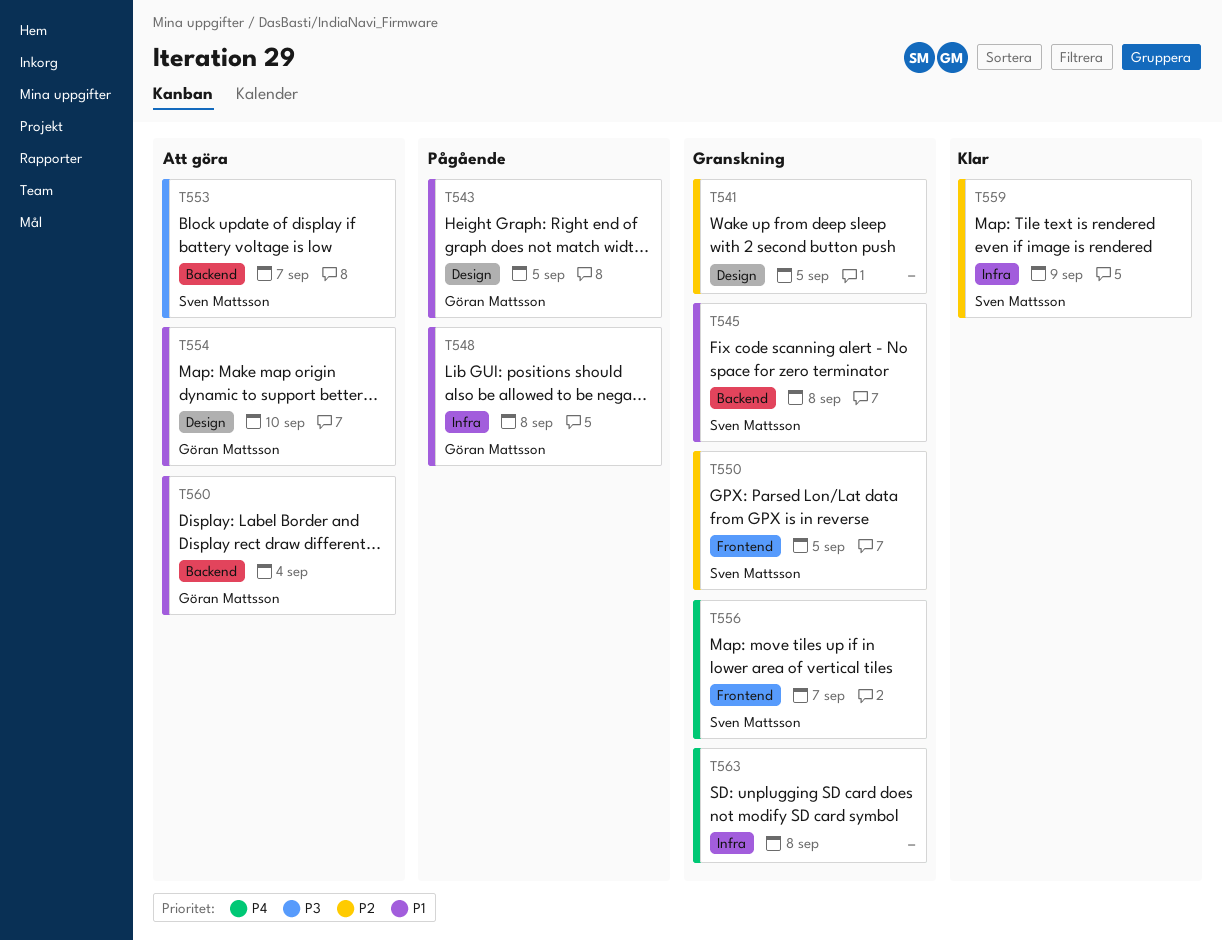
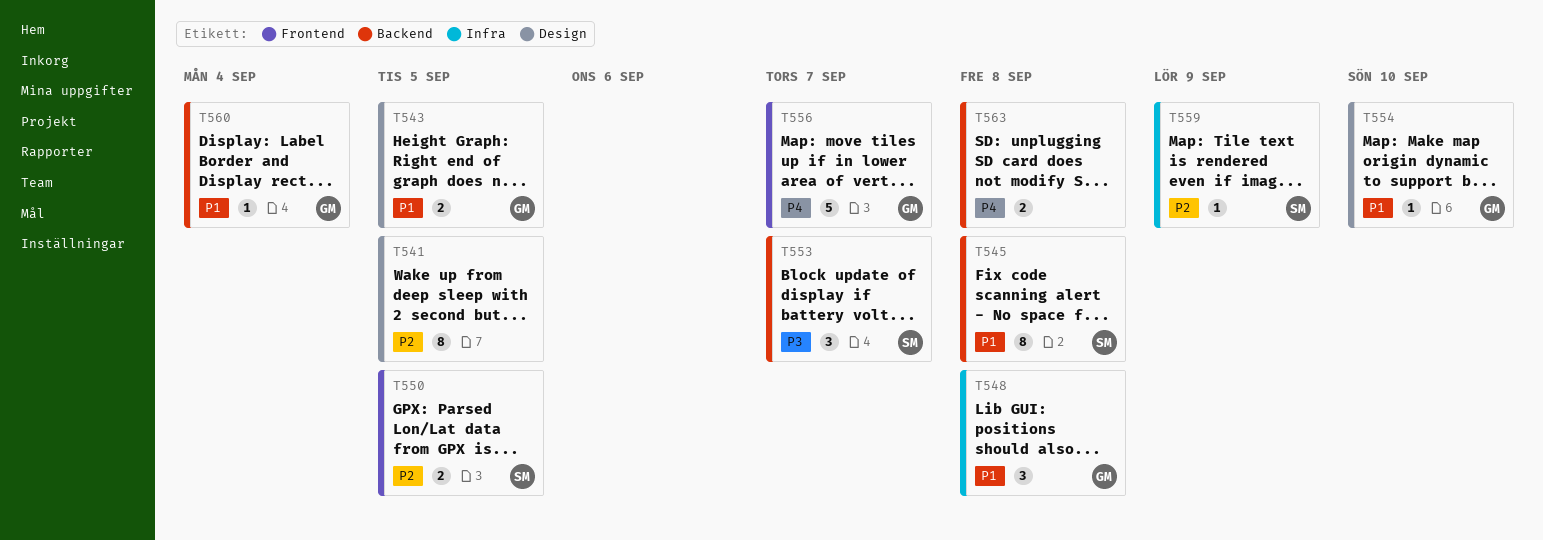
T556, owner: Sven Mattsson -> Göran Mattsson
T563, label: Infra -> Backend

